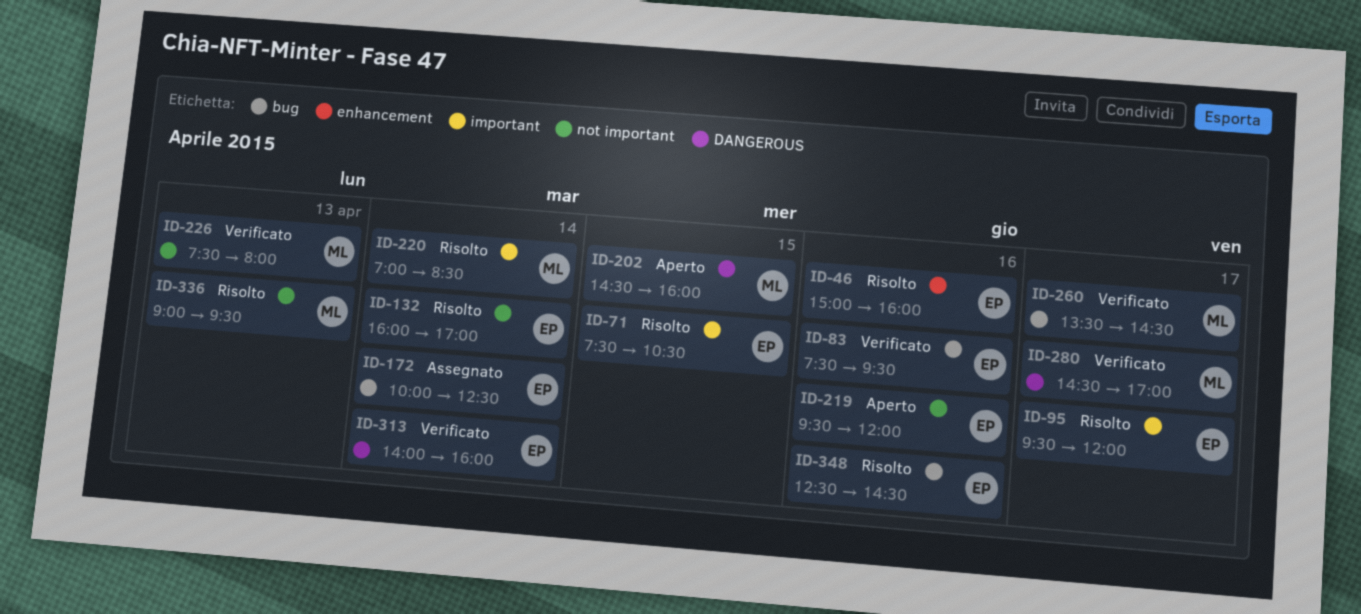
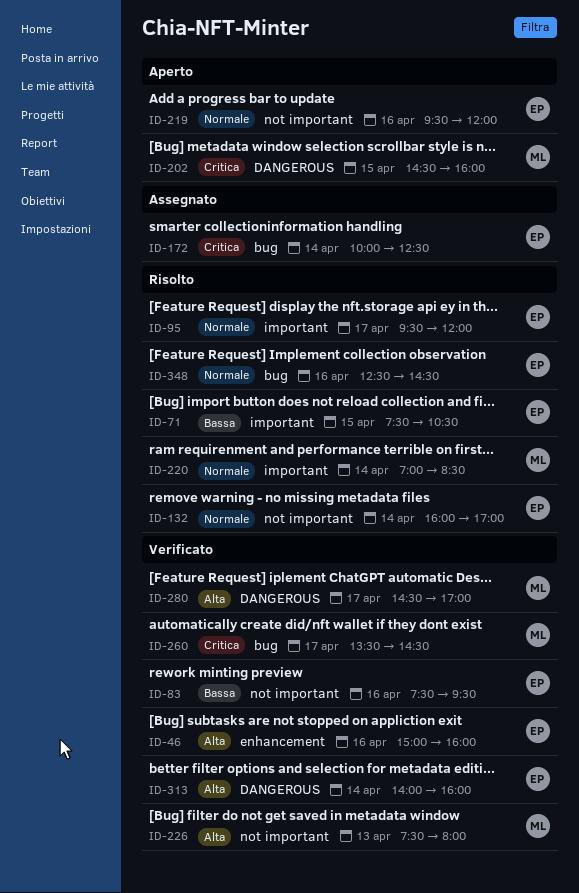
ID-46, status: Risolto -> Verificato
ID-83, label: bug -> not important
ID-336: present -> none

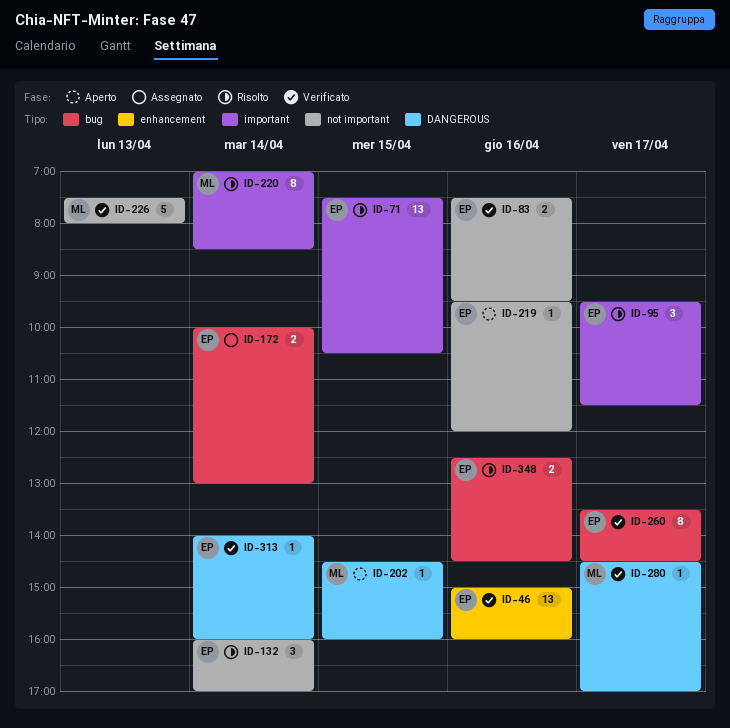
ID-95, ends: 12:00 -> 11:30
ID-172, ends: 12:30 -> 13:00
ID-260, owner: ML -> EP

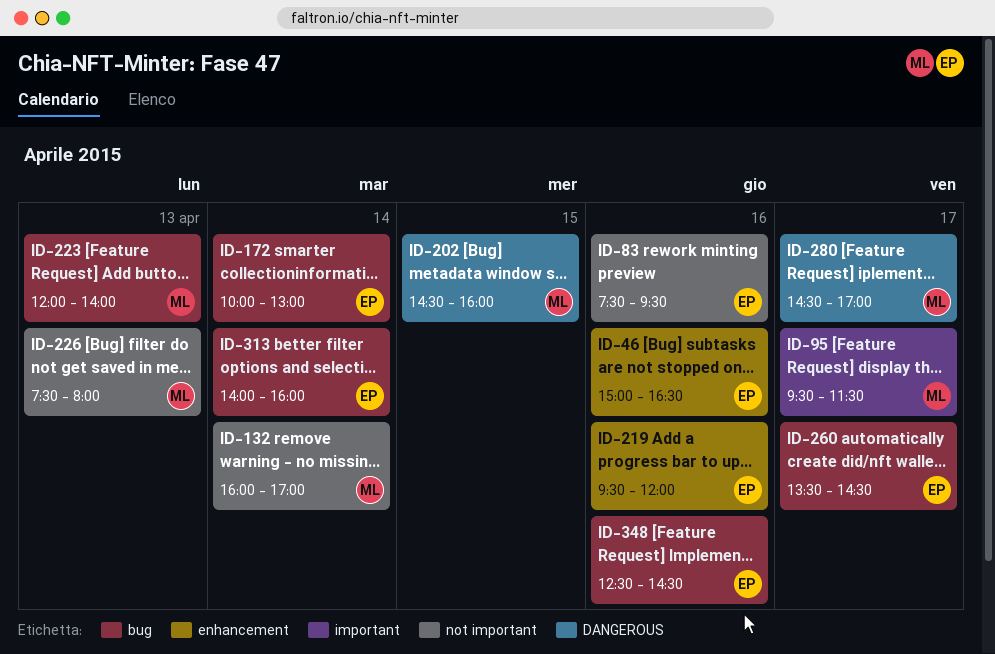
ID-46, ends: 16:00 -> 16:30
ID-71: present -> none
ID-95, owner: EP -> ML
ID-132, owner: EP -> ML
ID-219, label: not important -> enhancement
ID-220: present -> none
ID-223: none -> present
ID-313, label: DANGEROUS -> bug

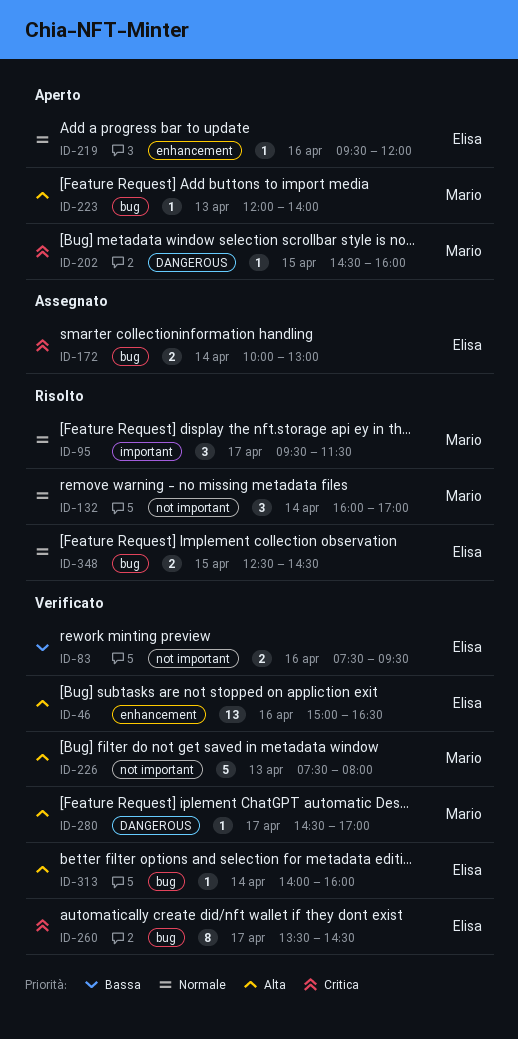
ID-348, day: Apr 16 -> Apr 15

